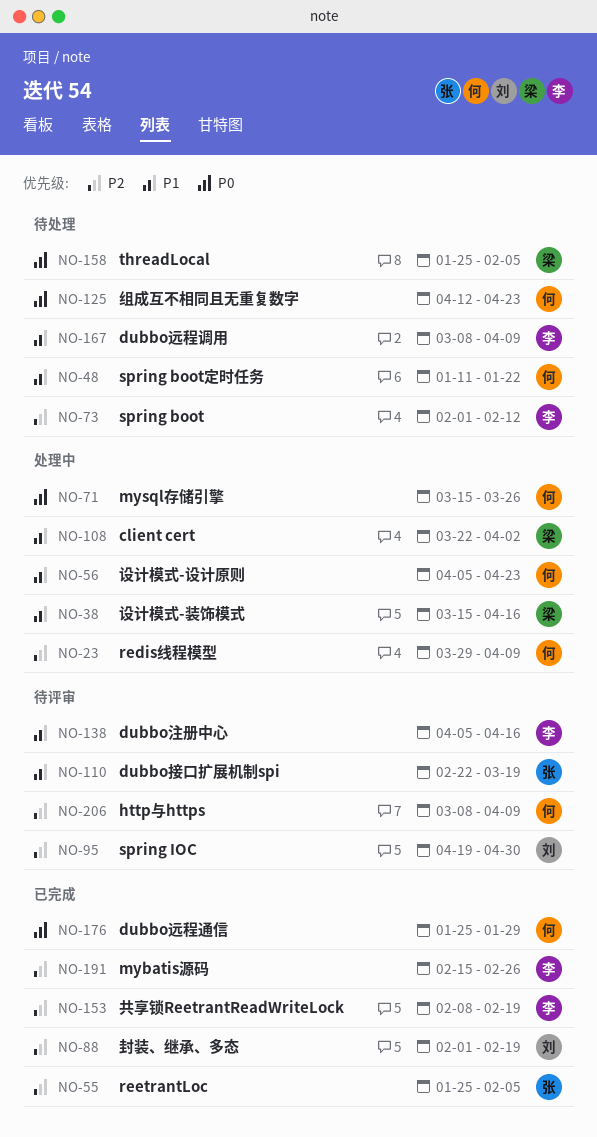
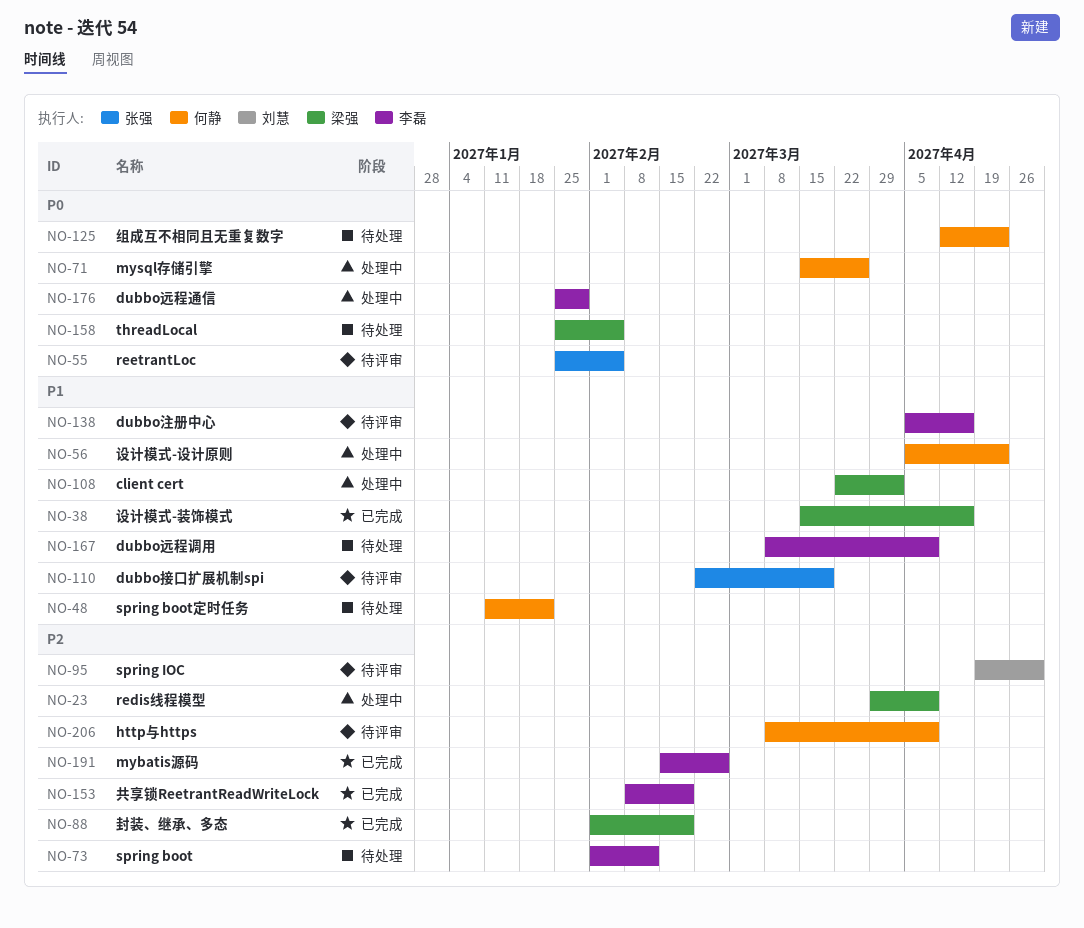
NO-23, owner: 何静 -> 梁强
NO-38, status: 处理中 -> 已完成
NO-55, status: 已完成 -> 待评审
NO-55, priority: P2 -> P0
NO-88, owner: 刘慧 -> 梁强
NO-176, status: 已完成 -> 处理中
NO-176, owner: 何静 -> 李磊

